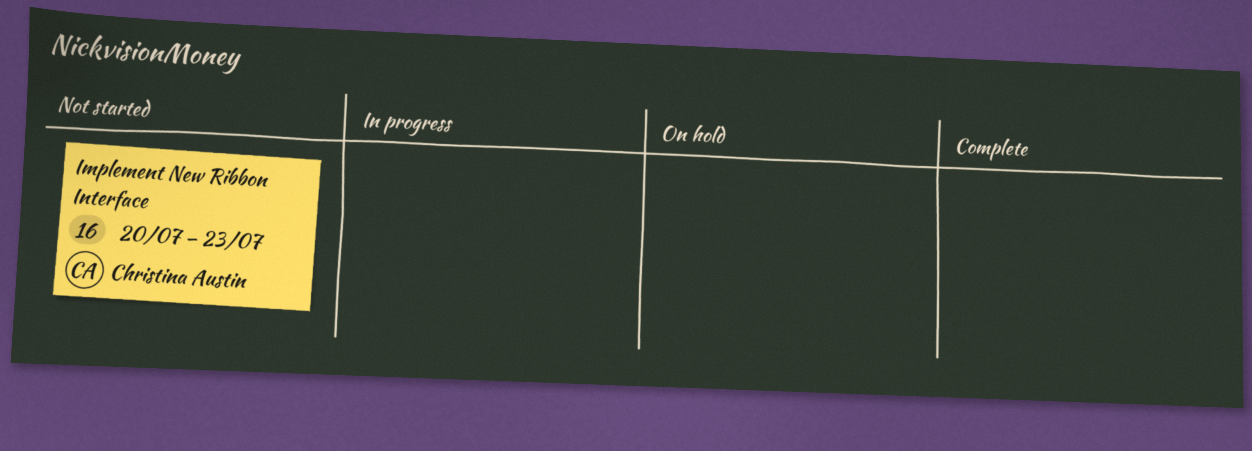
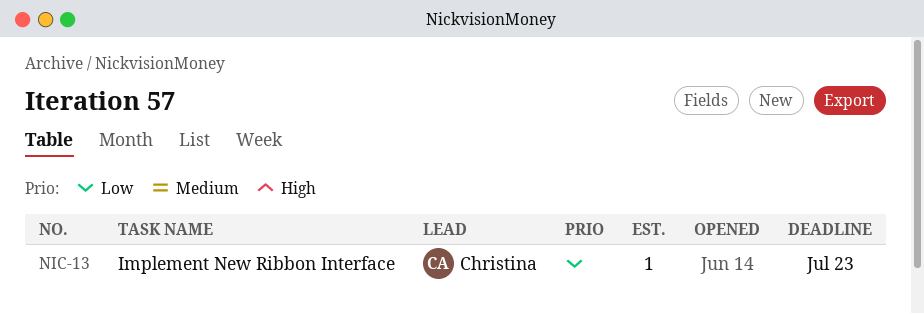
Implement New Ribbon Interface, estimate: 16 -> 1

